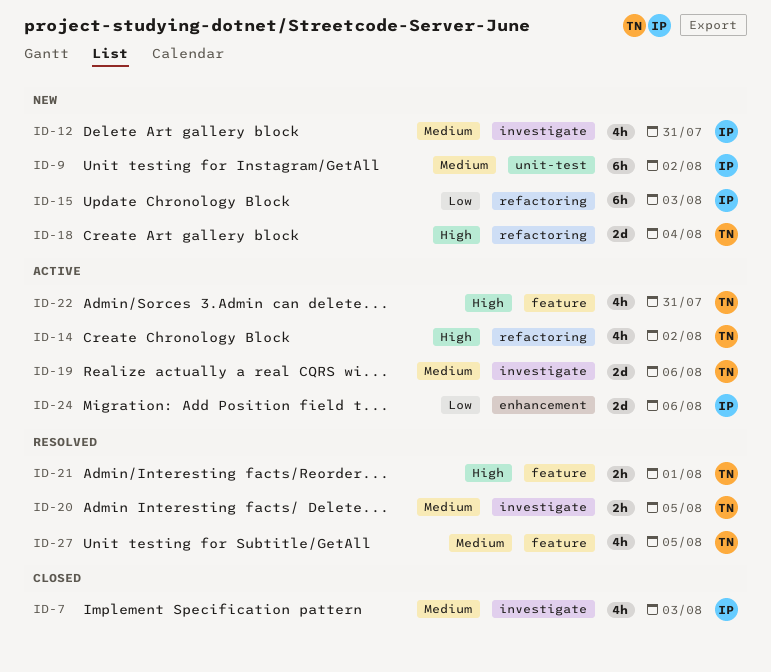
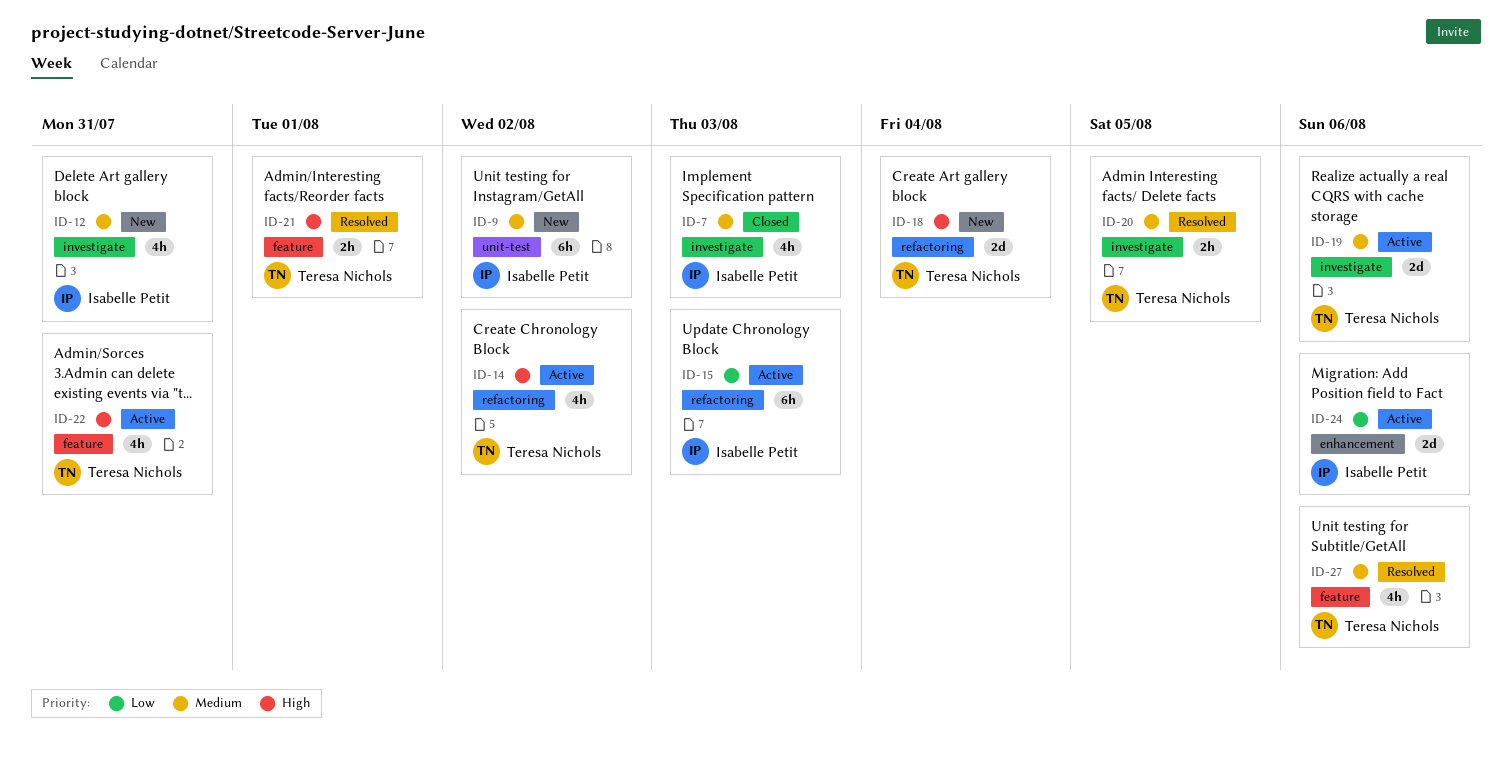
ID-15, status: New -> Active
ID-27, due: Aug 5 -> Aug 6

